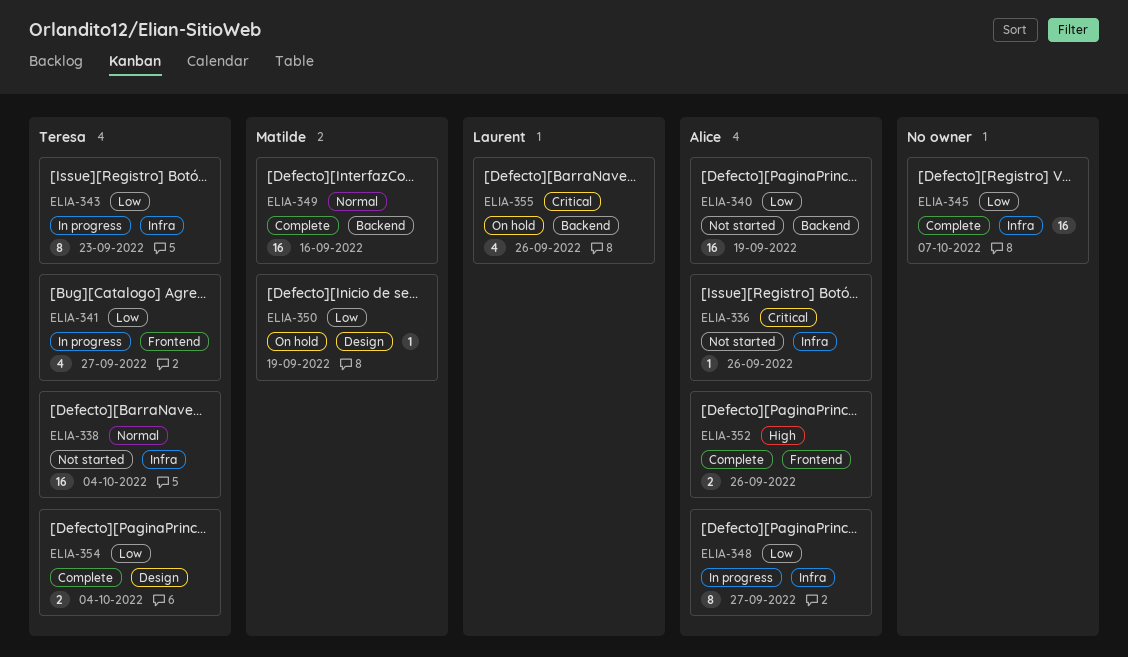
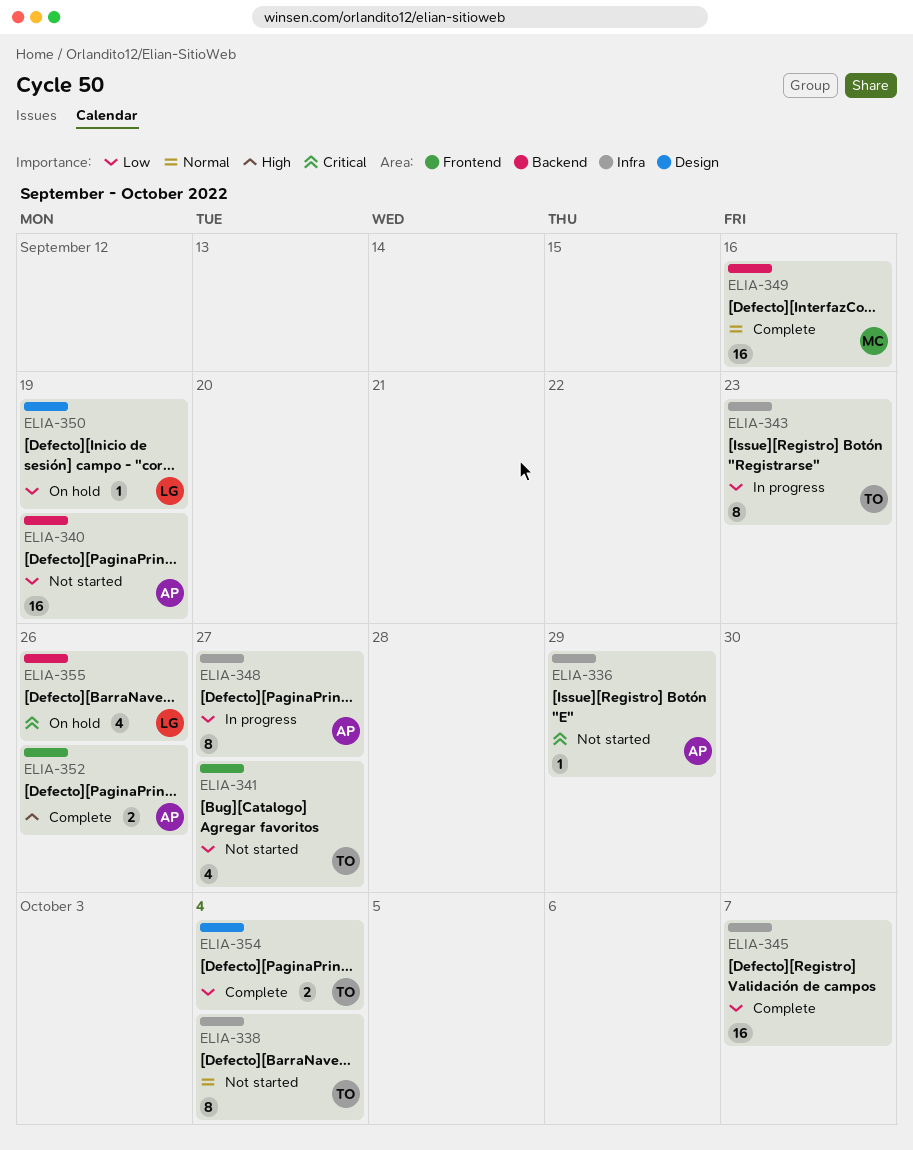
ELIA-336, due: Sep 26 -> Sep 29
ELIA-338, estimate: 16 -> 8
ELIA-341, status: In progress -> Not started
ELIA-350, owner: Matilde -> Laurent

